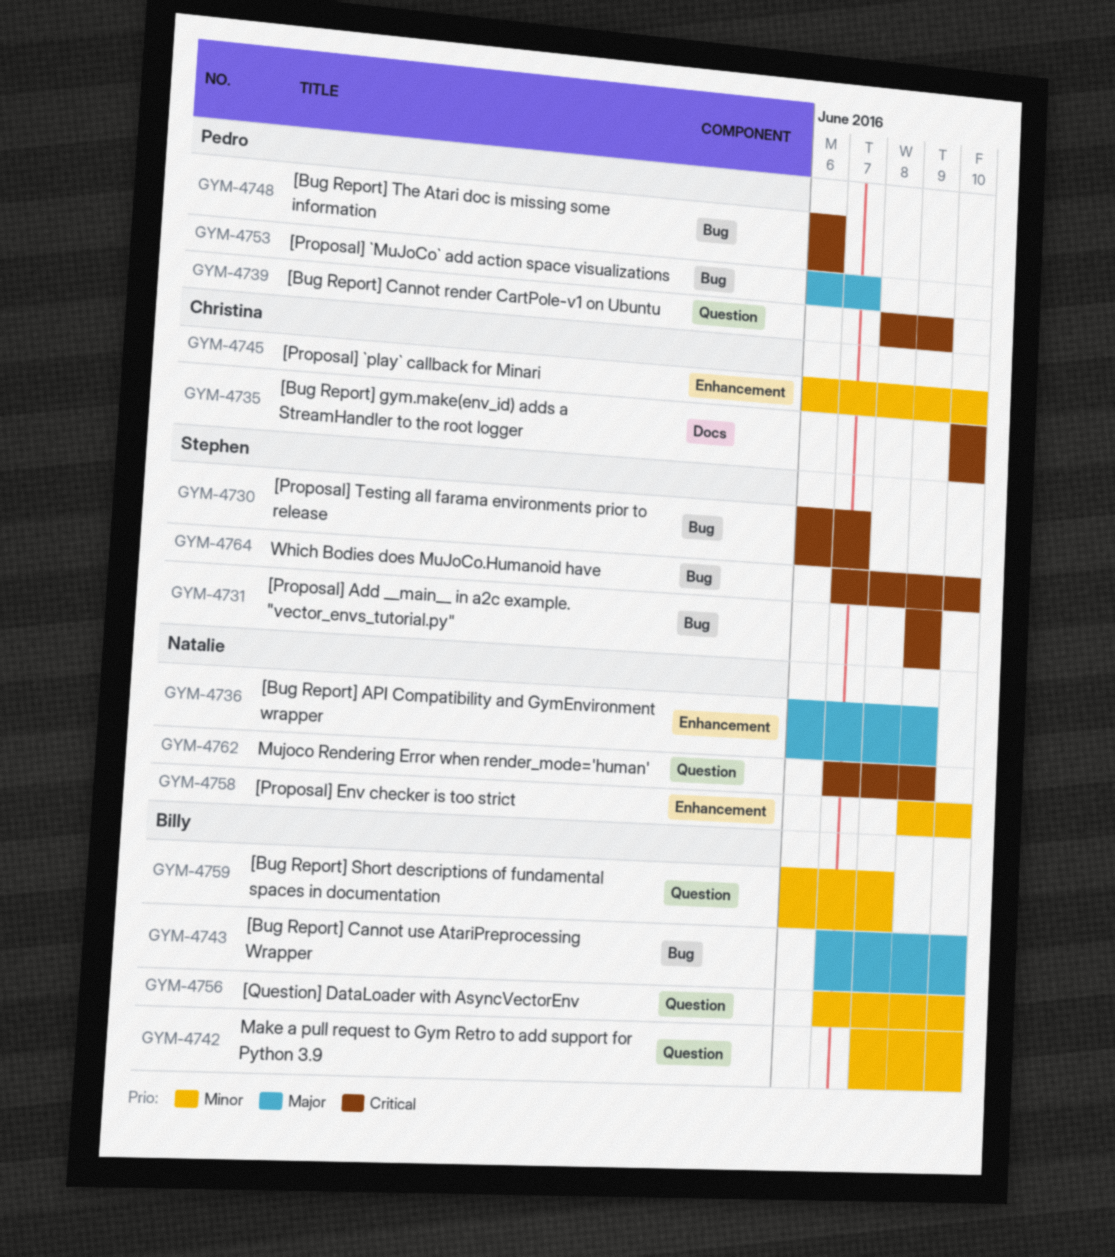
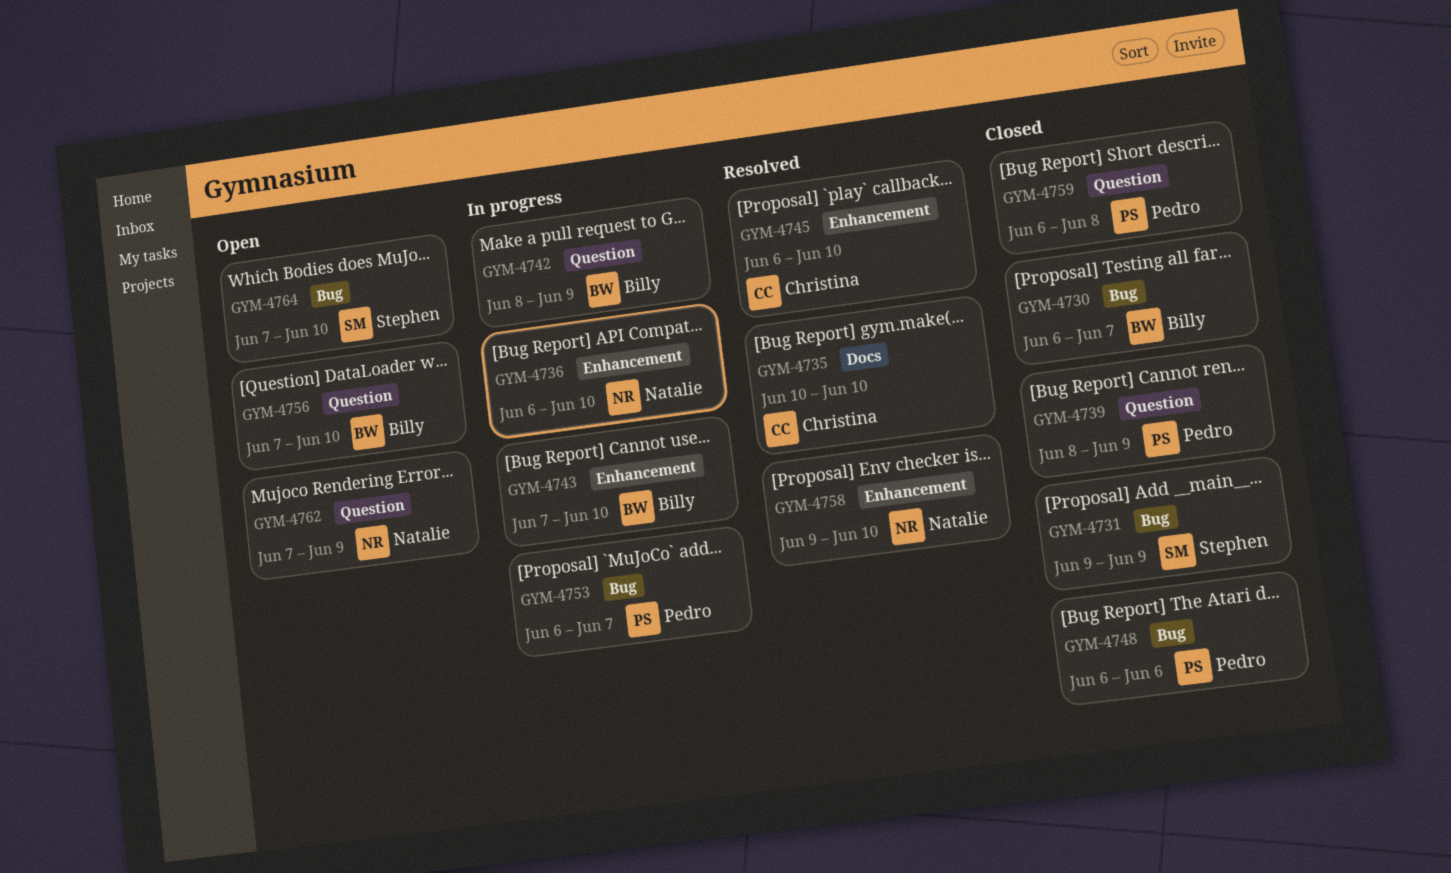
GYM-4730, owner: Stephen -> Billy
GYM-4736, due: Jun 9 -> Jun 10
GYM-4742, due: Jun 10 -> Jun 9
GYM-4743, label: Bug -> Enhancement
GYM-4759, owner: Billy -> Pedro

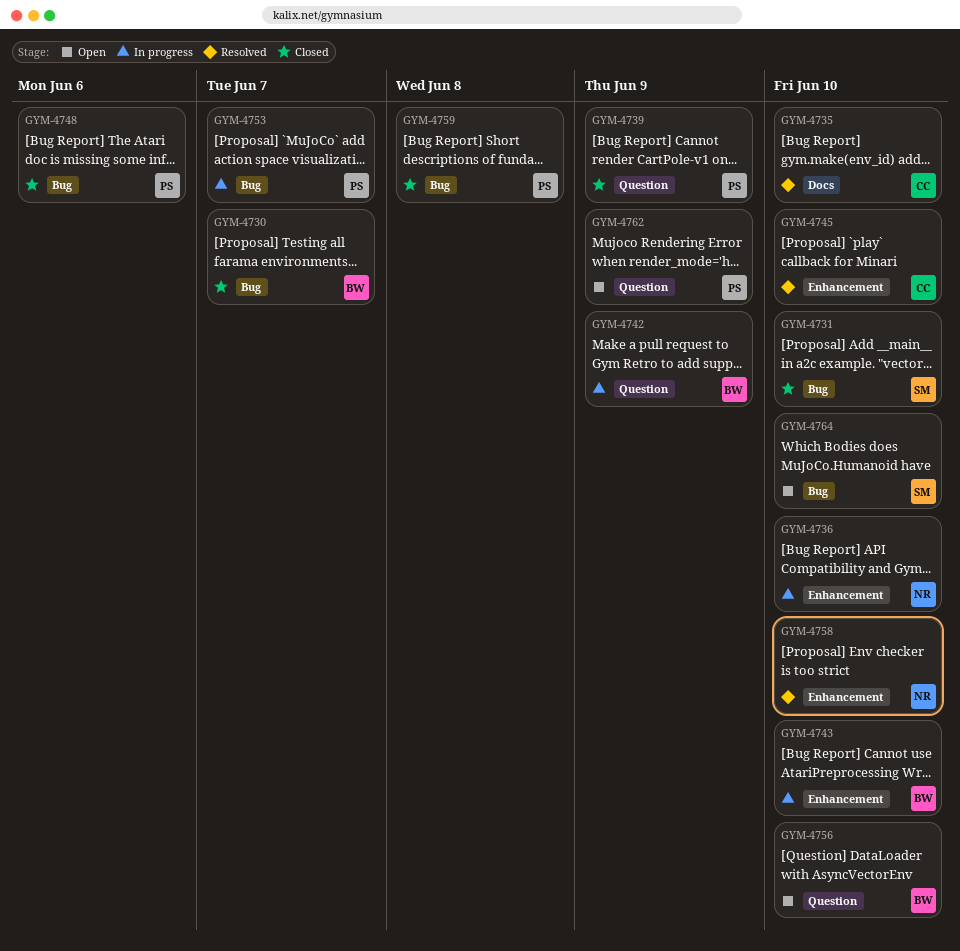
GYM-4731, due: Jun 9 -> Jun 10
GYM-4759, label: Question -> Bug
GYM-4762, owner: Natalie -> Pedro

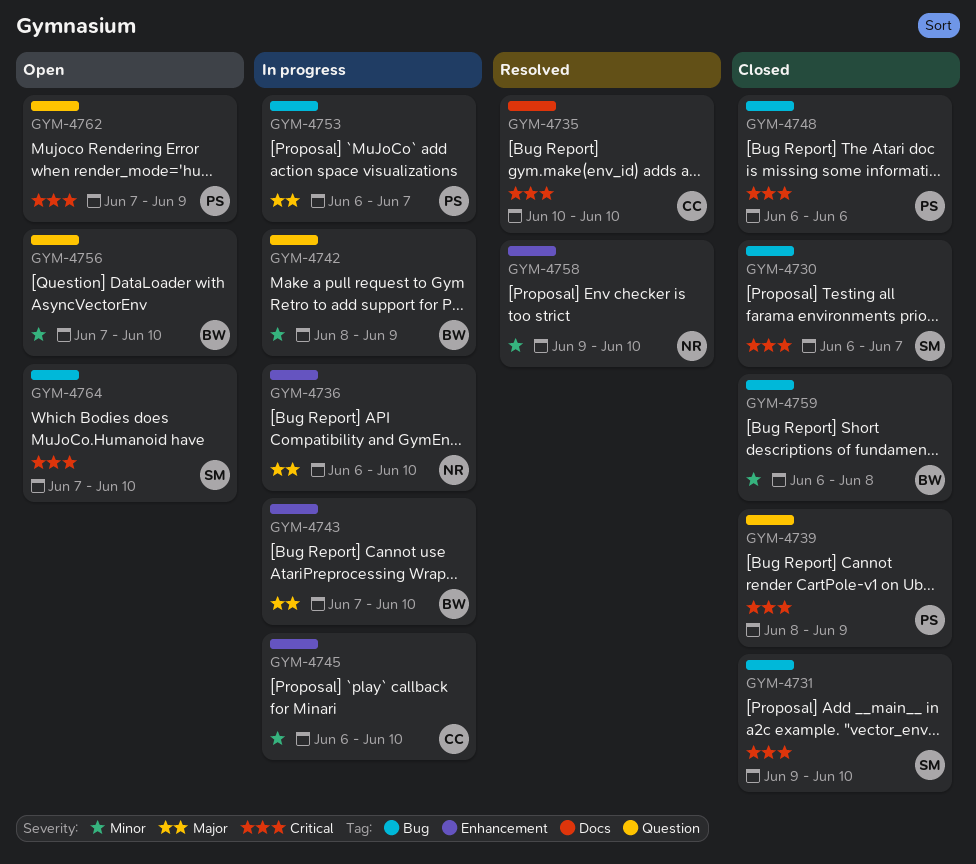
GYM-4730, owner: BW -> SM
GYM-4745, status: Resolved -> In progress
GYM-4759, owner: PS -> BW

